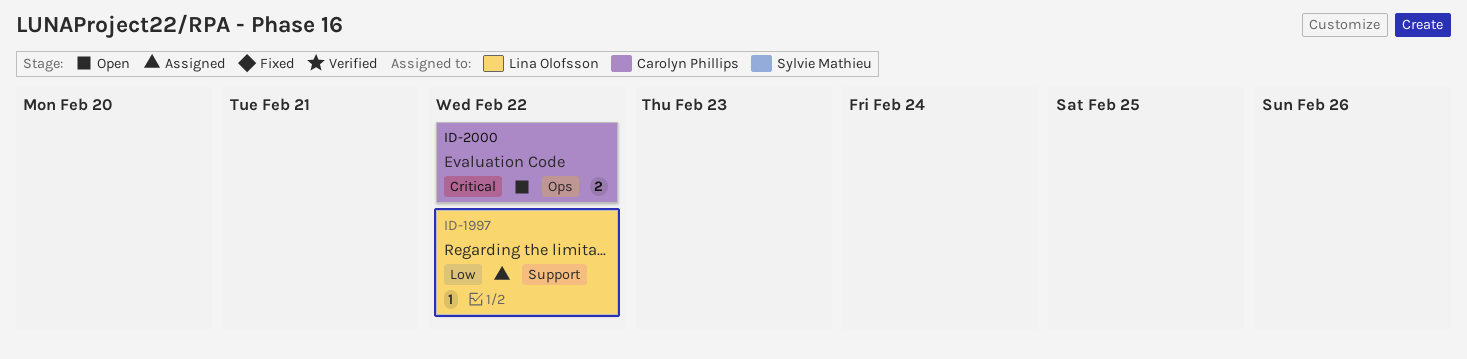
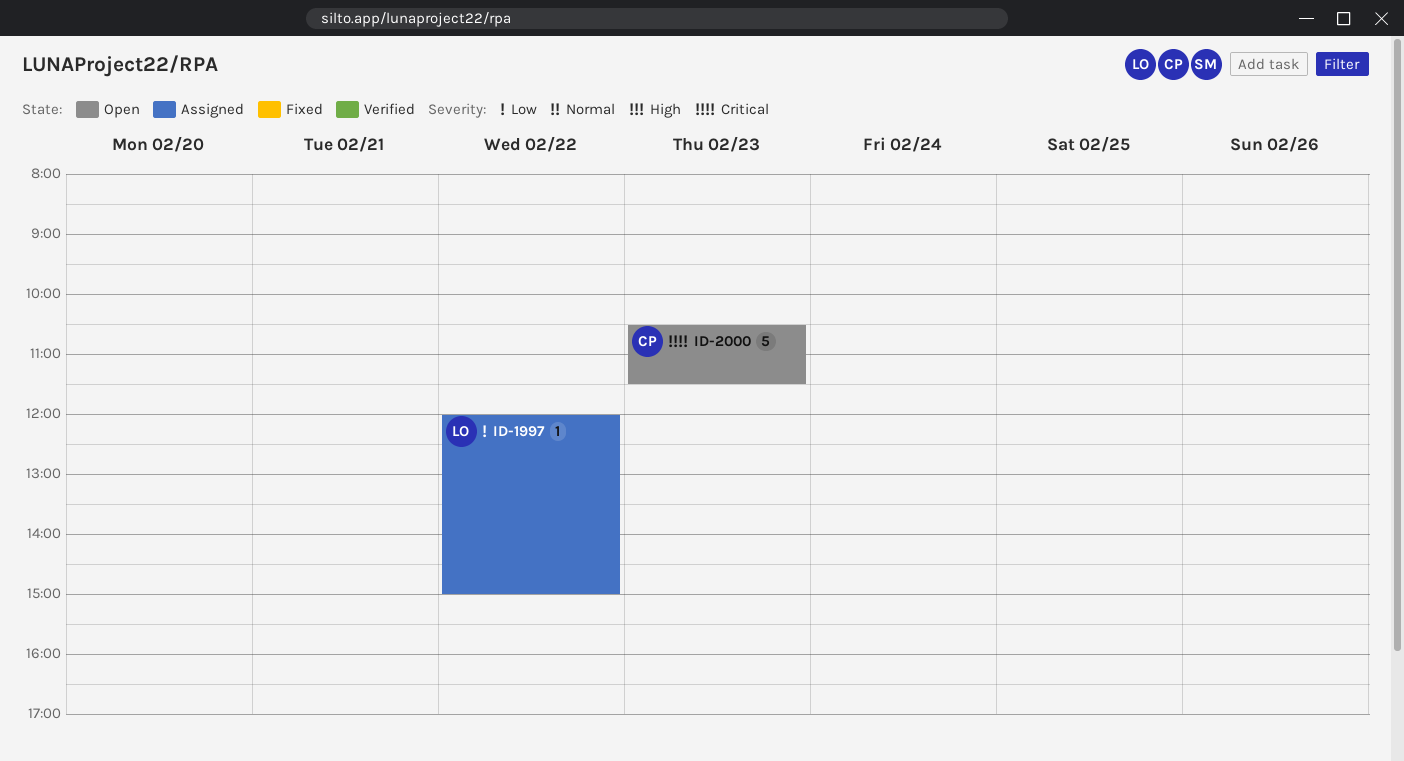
ID-2000, estimate: 2 -> 5
ID-2000, day: Feb 22 -> Feb 23

